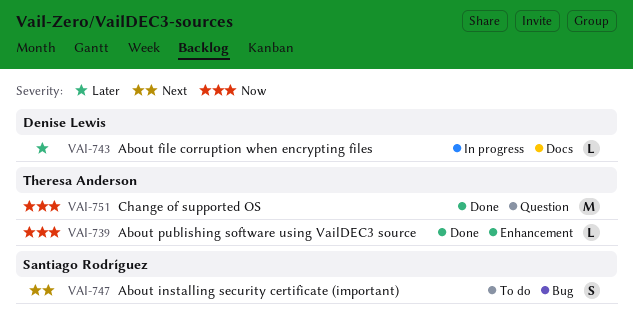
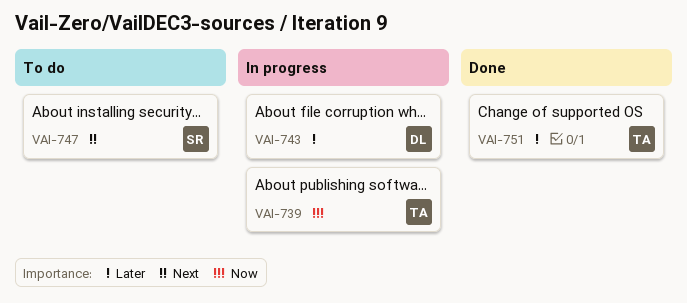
VAI-739, status: Done -> In progress
VAI-751, priority: Now -> Later

